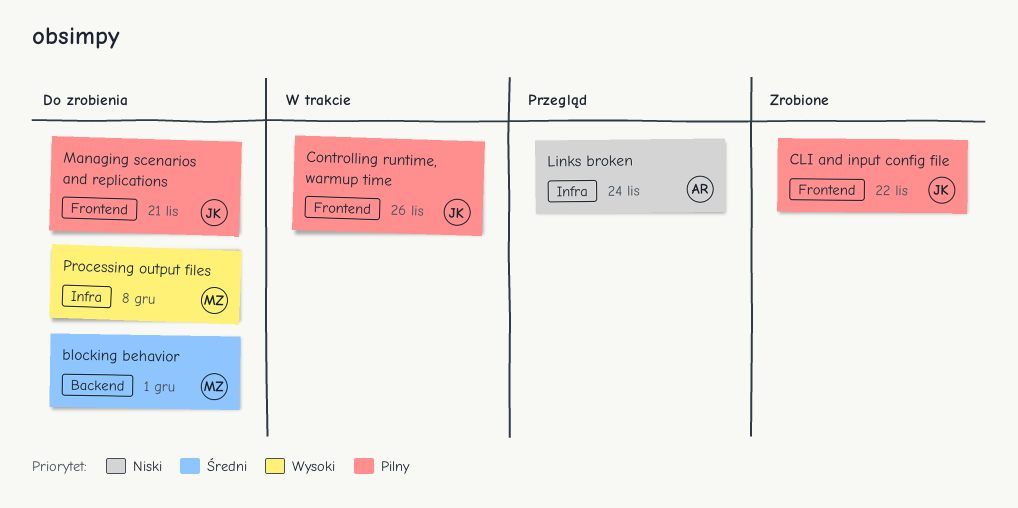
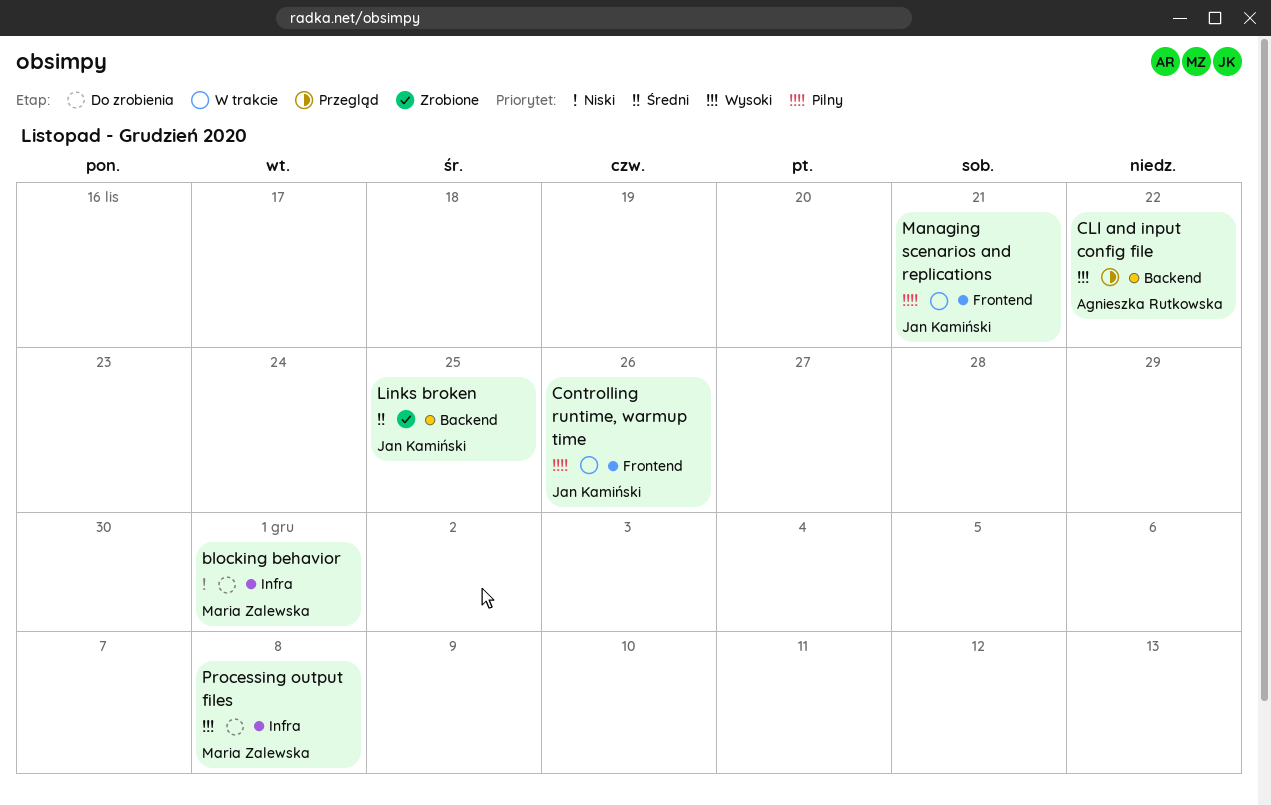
blocking behavior, priority: Średni -> Niski
blocking behavior, label: Backend -> Infra
CLI and input config file, status: Zrobione -> Przegląd
CLI and input config file, owner: Jan Kamiński -> Agnieszka Rutkowska
CLI and input config file, priority: Pilny -> Wysoki
CLI and input config file, label: Frontend -> Backend
Links broken, status: Przegląd -> Zrobione
Links broken, owner: Agnieszka Rutkowska -> Jan Kamiński
Links broken, priority: Niski -> Średni
Links broken, label: Infra -> Backend
Links broken, due: Nov 24 -> Nov 25
Managing scenarios and replications, status: Do zrobienia -> W trakcie

